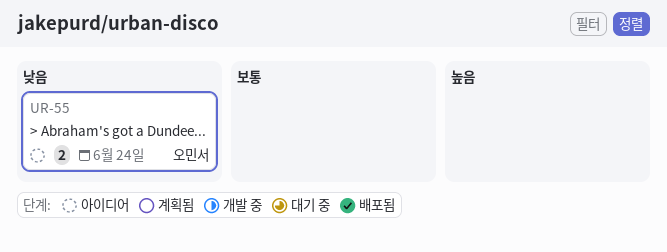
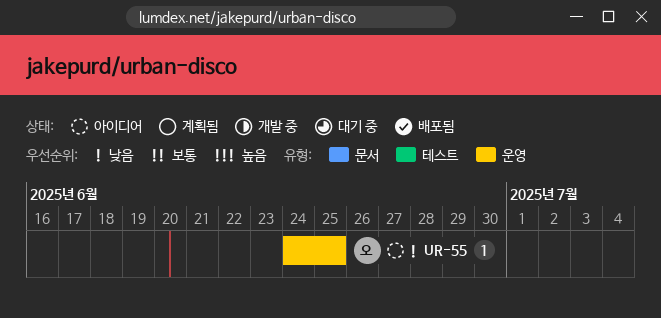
UR-55, estimate: 2 -> 1
UR-55, due: Jun 24 -> Jun 25

